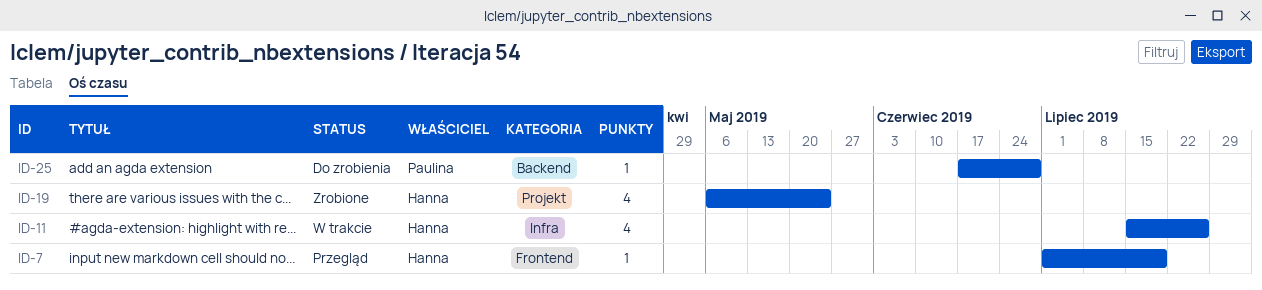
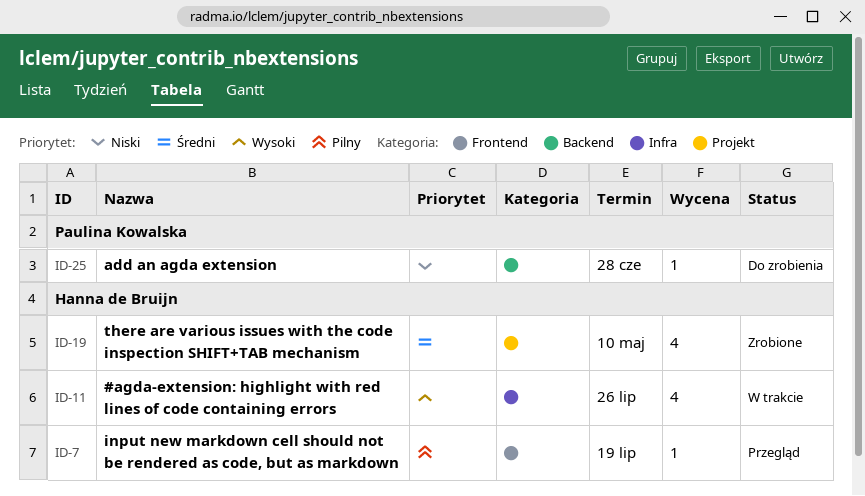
ID-19, due: May 24 -> May 10

